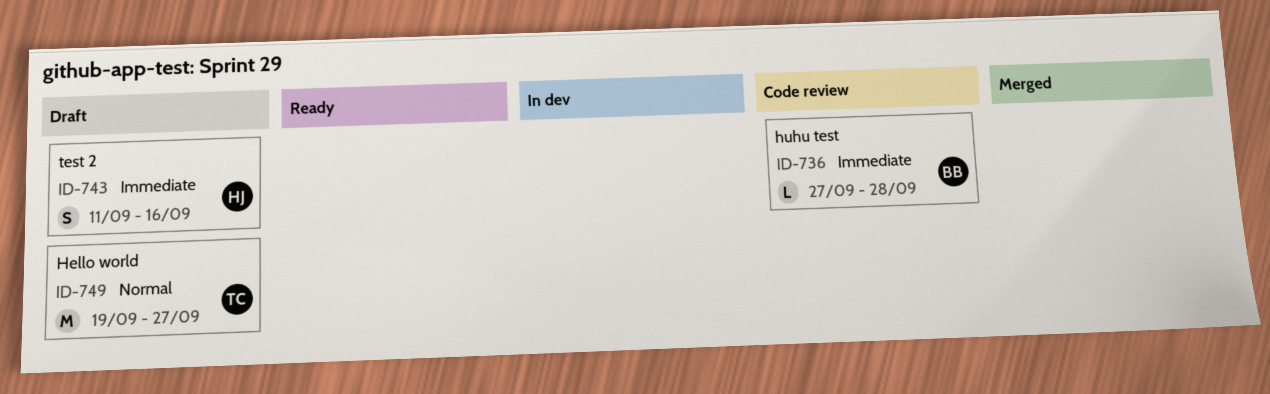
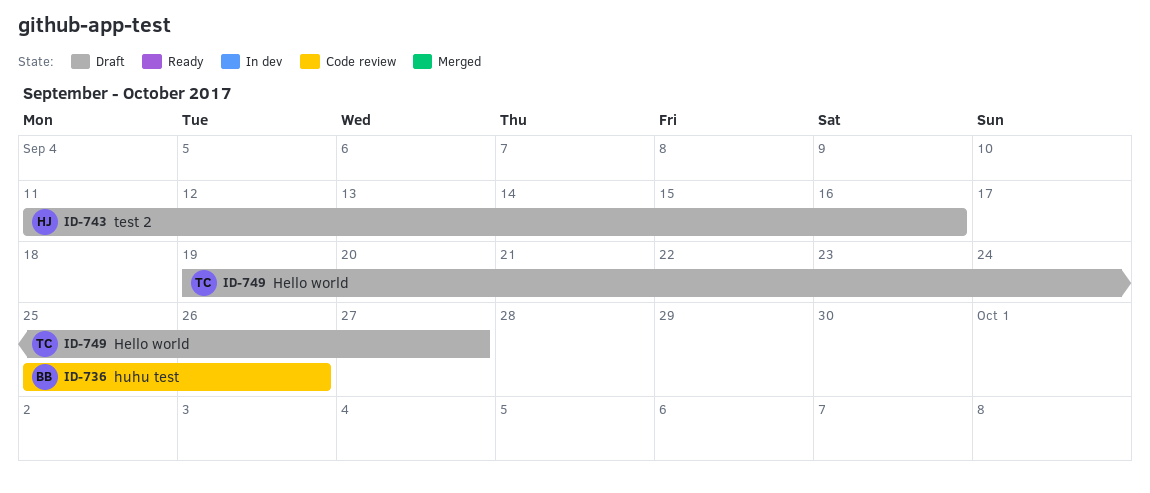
ID-736, start: Sep 27 -> Sep 25
ID-736, due: Sep 28 -> Sep 26

